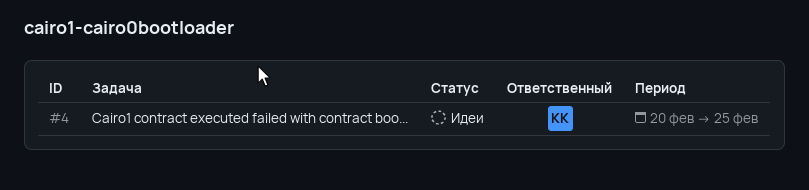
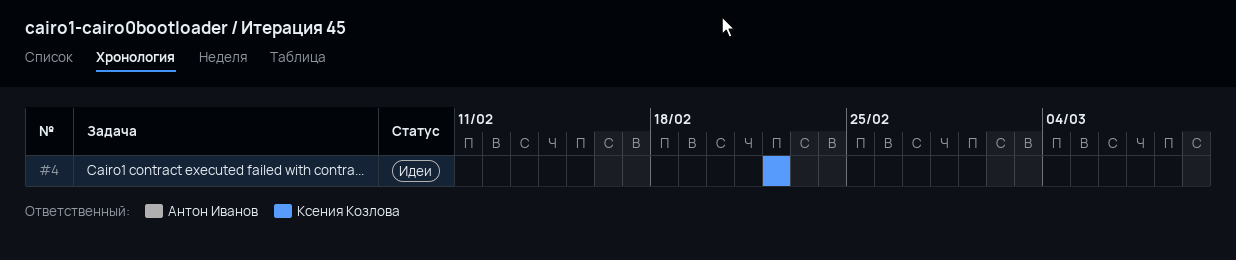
#4, start: Feb 20 -> Feb 22
#4, due: Feb 25 -> Feb 22

